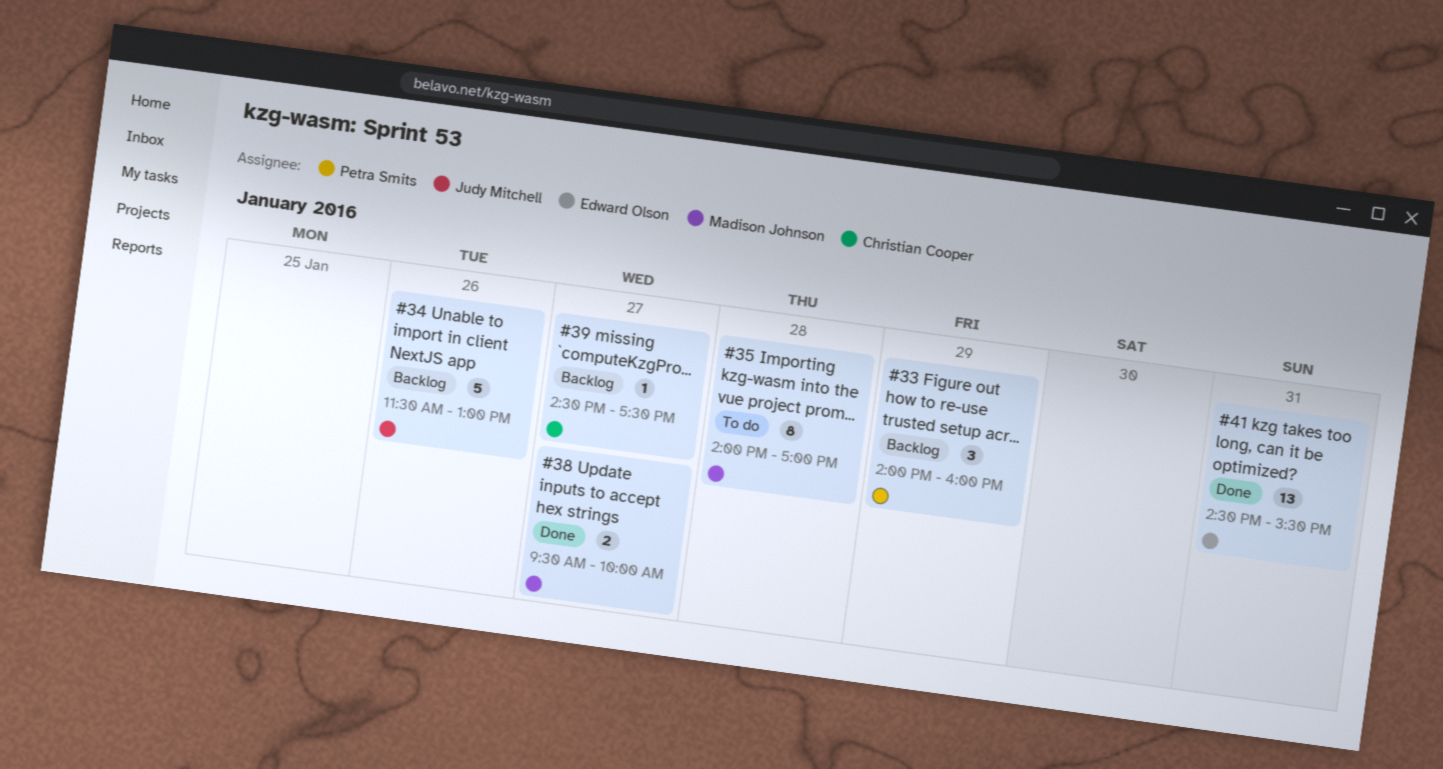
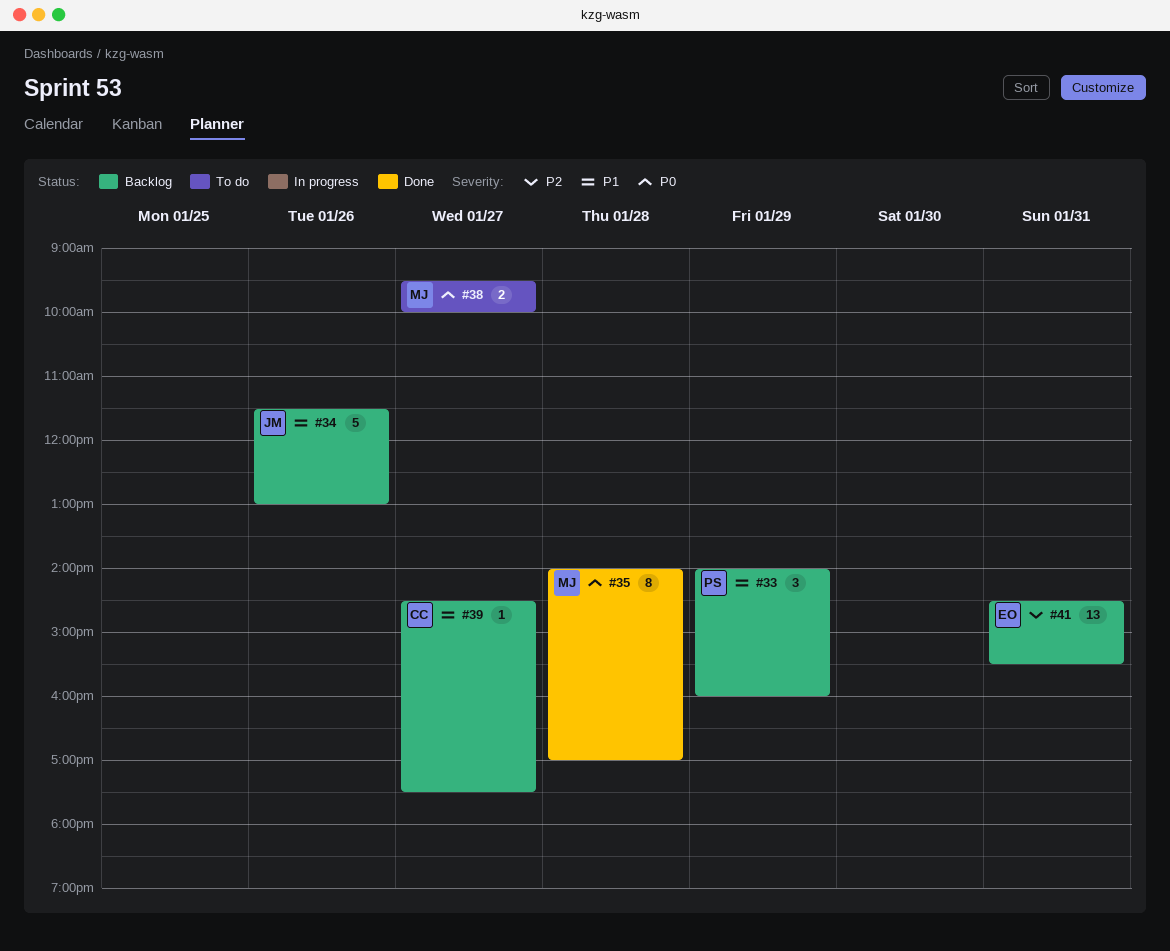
#35, status: To do -> Done
#38, status: Done -> To do
#41, status: Done -> Backlog

